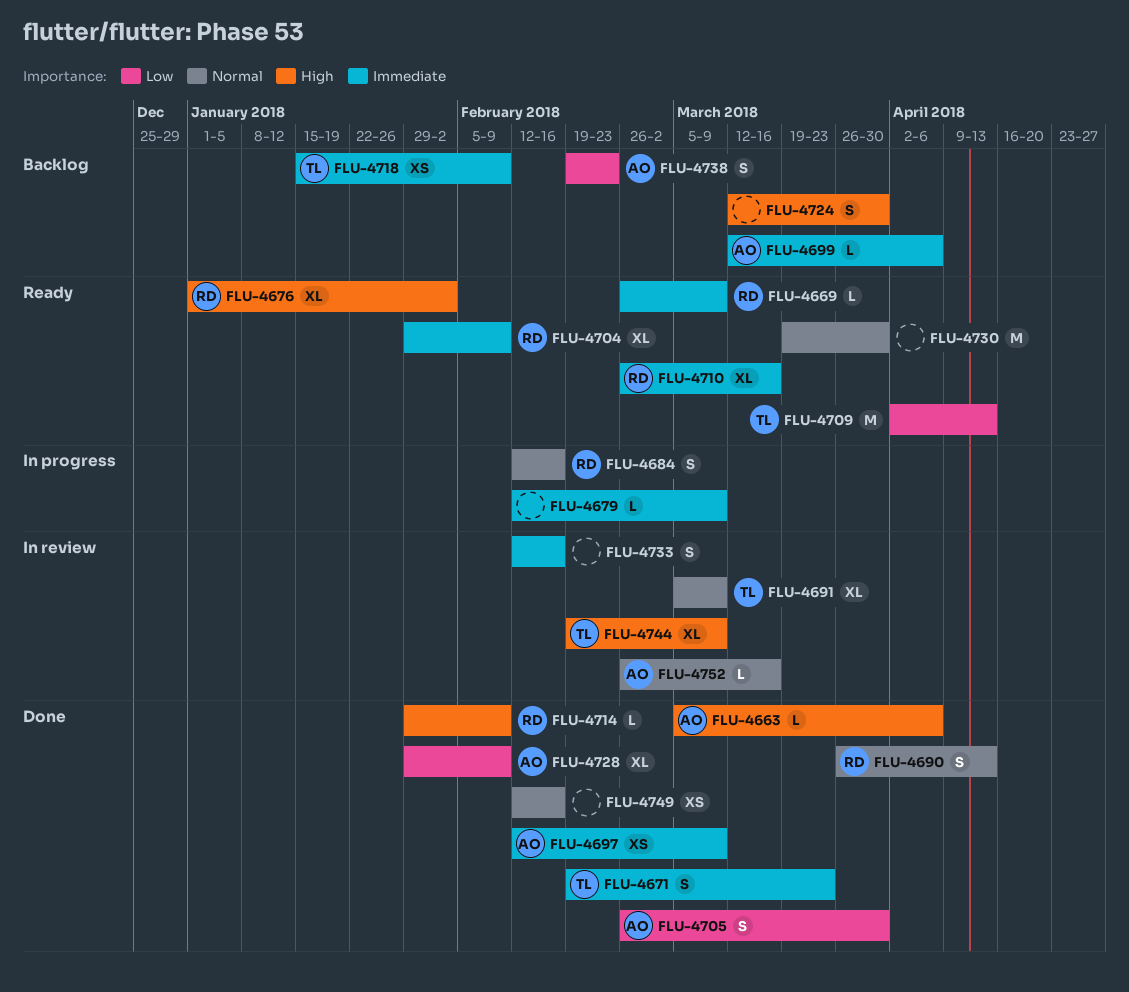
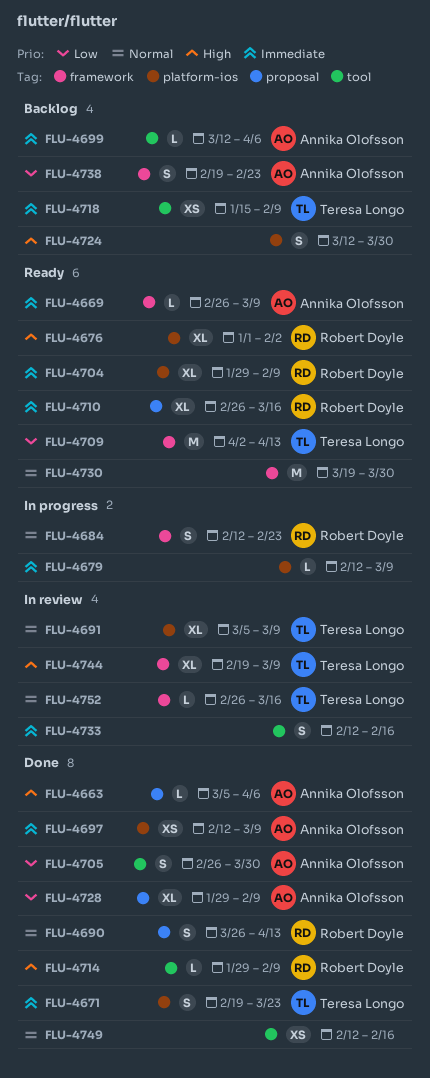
FLU-4669, owner: Robert Doyle -> Annika Olofsson
FLU-4684, due: Feb 16 -> Feb 23
FLU-4752, owner: Annika Olofsson -> Teresa Longo

